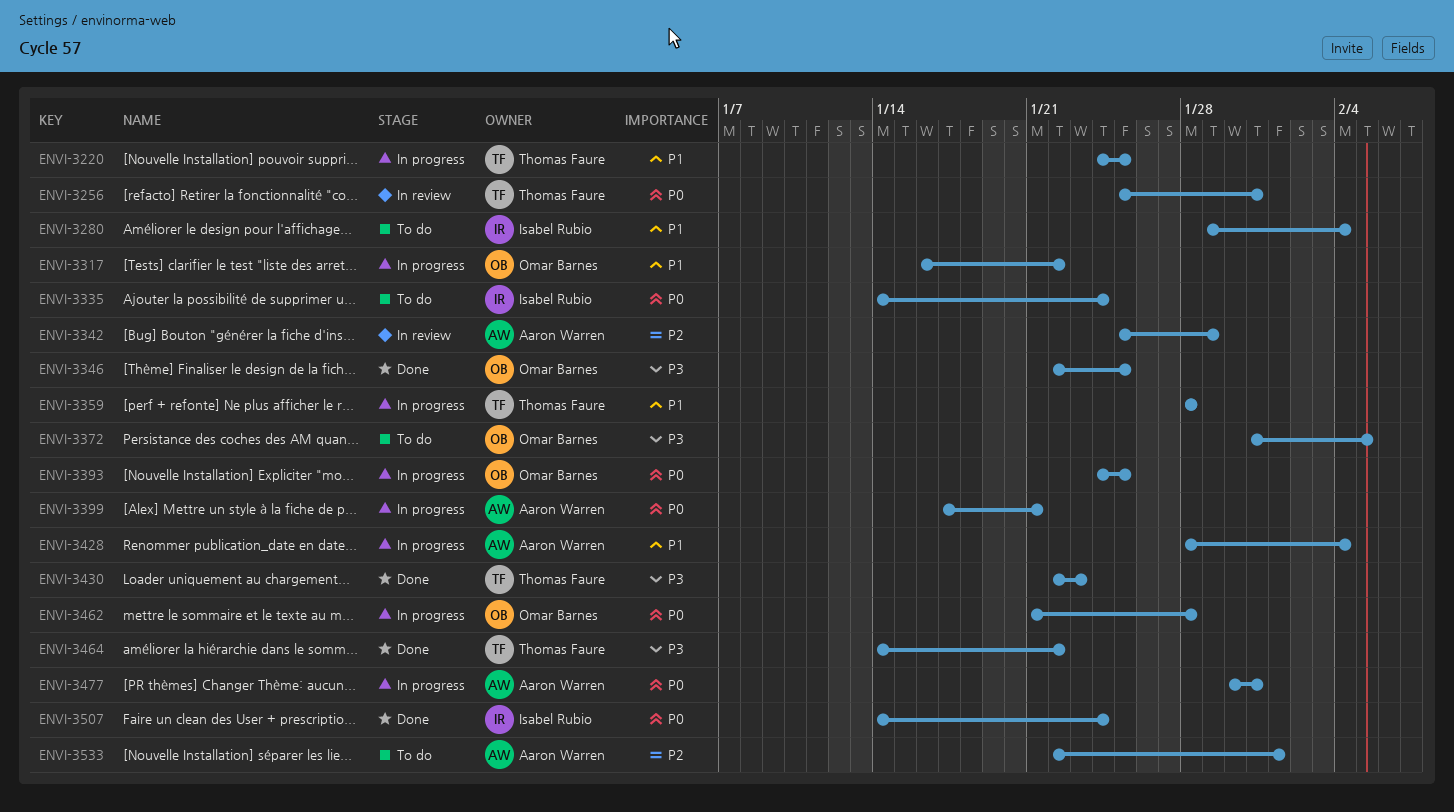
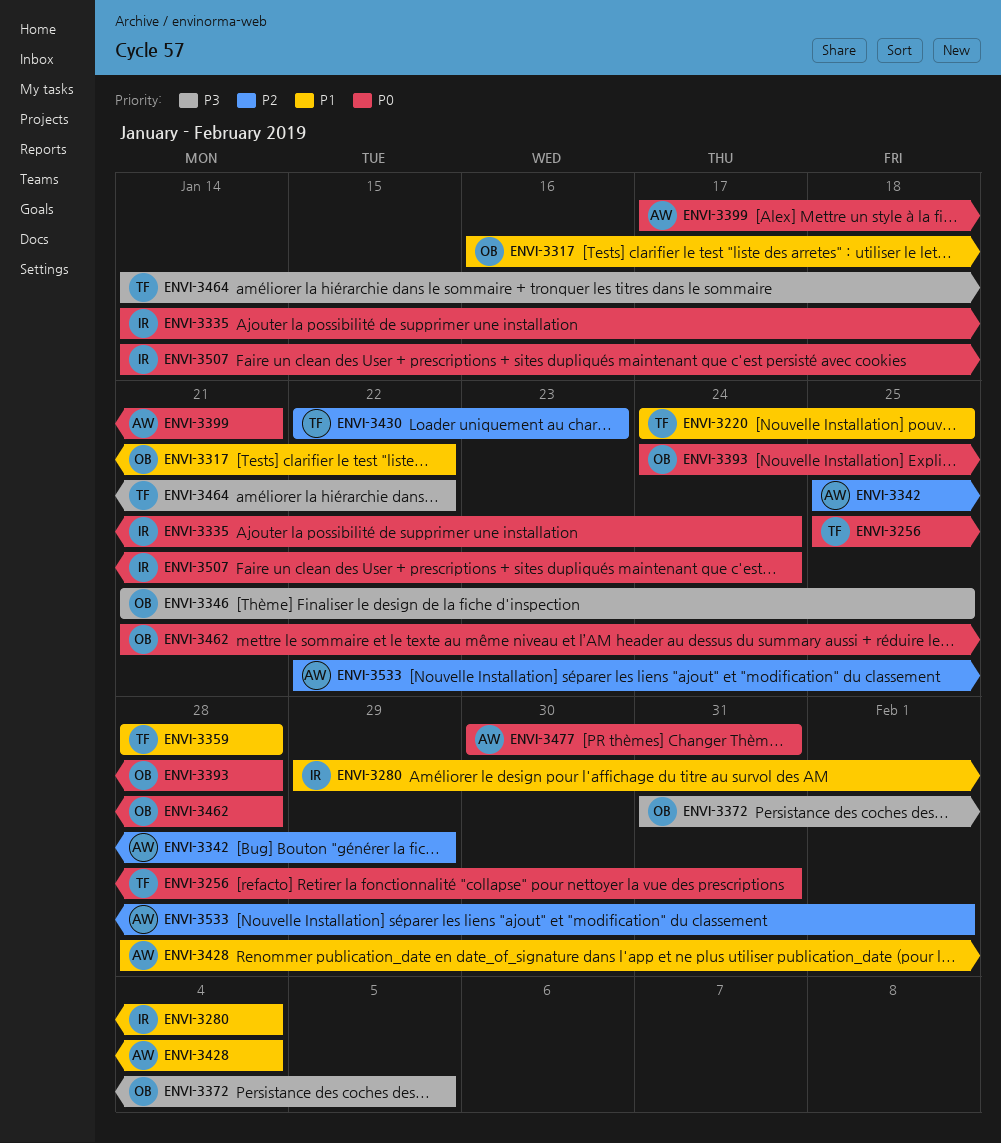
ENVI-3346, start: Jan 22 -> Jan 21
ENVI-3393, due: Jan 25 -> Jan 28
ENVI-3430, priority: P3 -> P2

